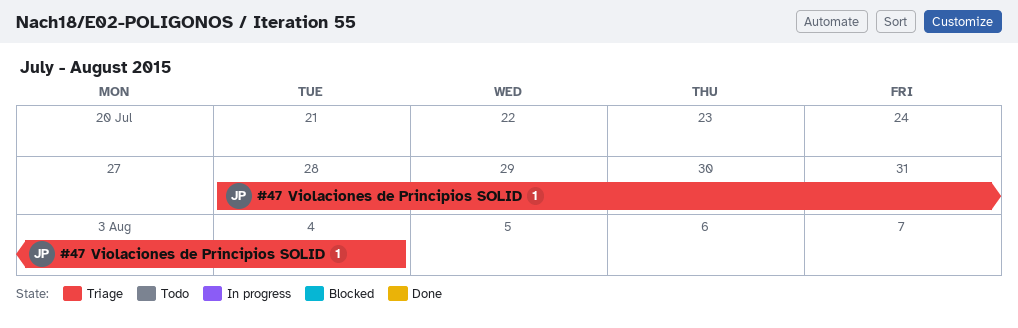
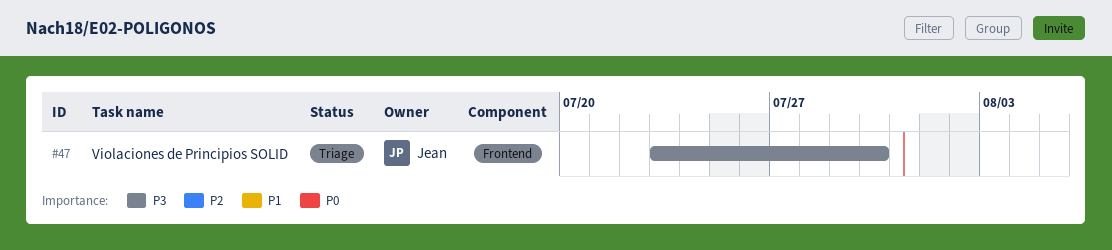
#47, start: Jul 28 -> Jul 23
#47, due: Aug 4 -> Jul 30

